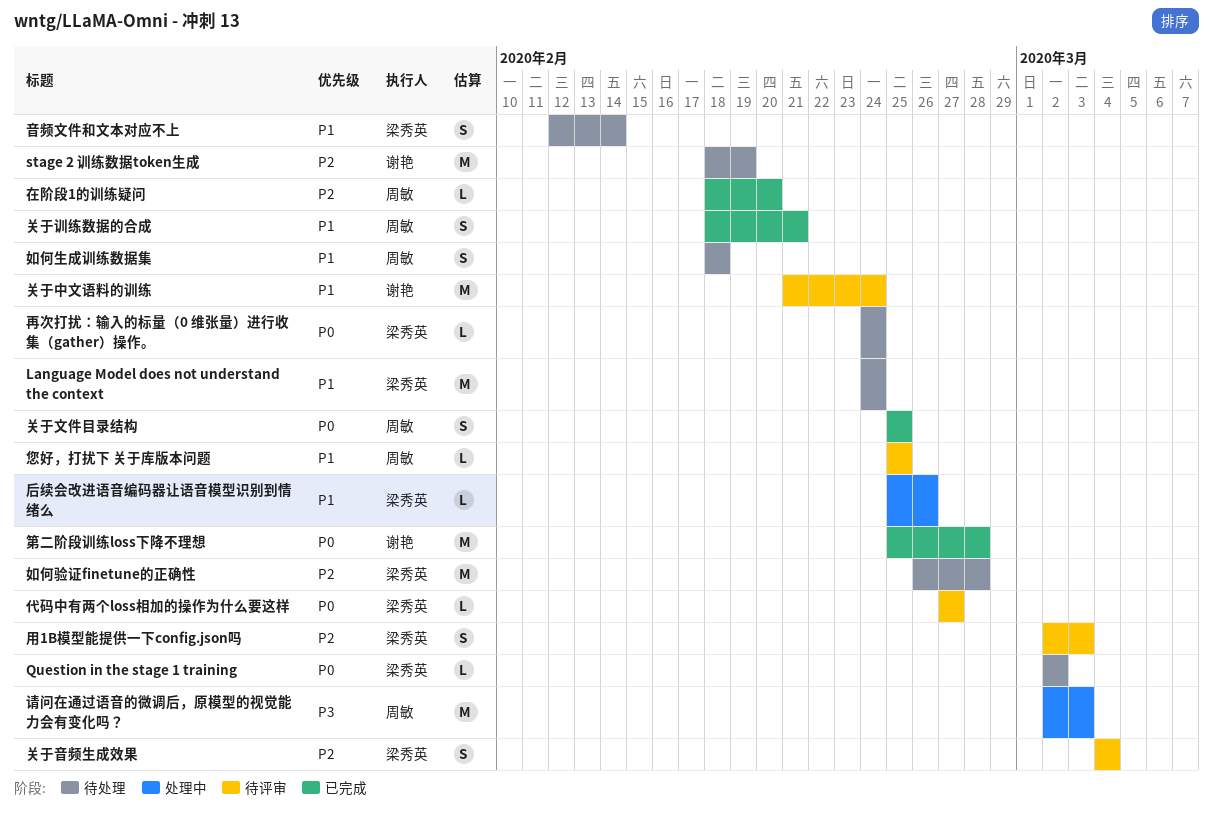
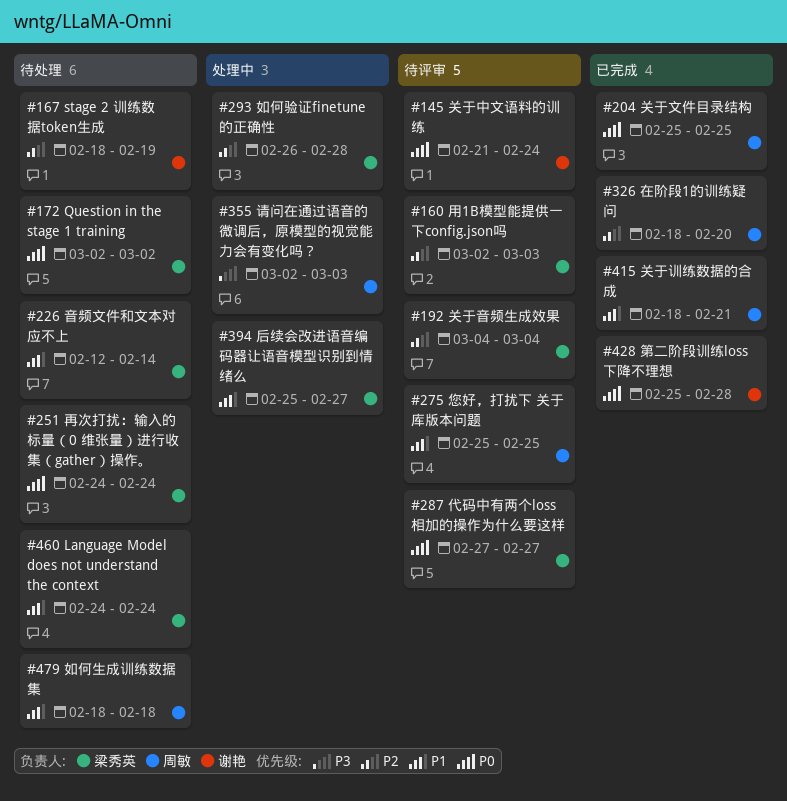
关于中文语料的训练, priority: P1 -> P0
后续会改进语音编码器让语音模型识别到情绪么, due: Feb 26 -> Feb 27
如何验证finetune的正确性, status: 待处理 -> 处理中

